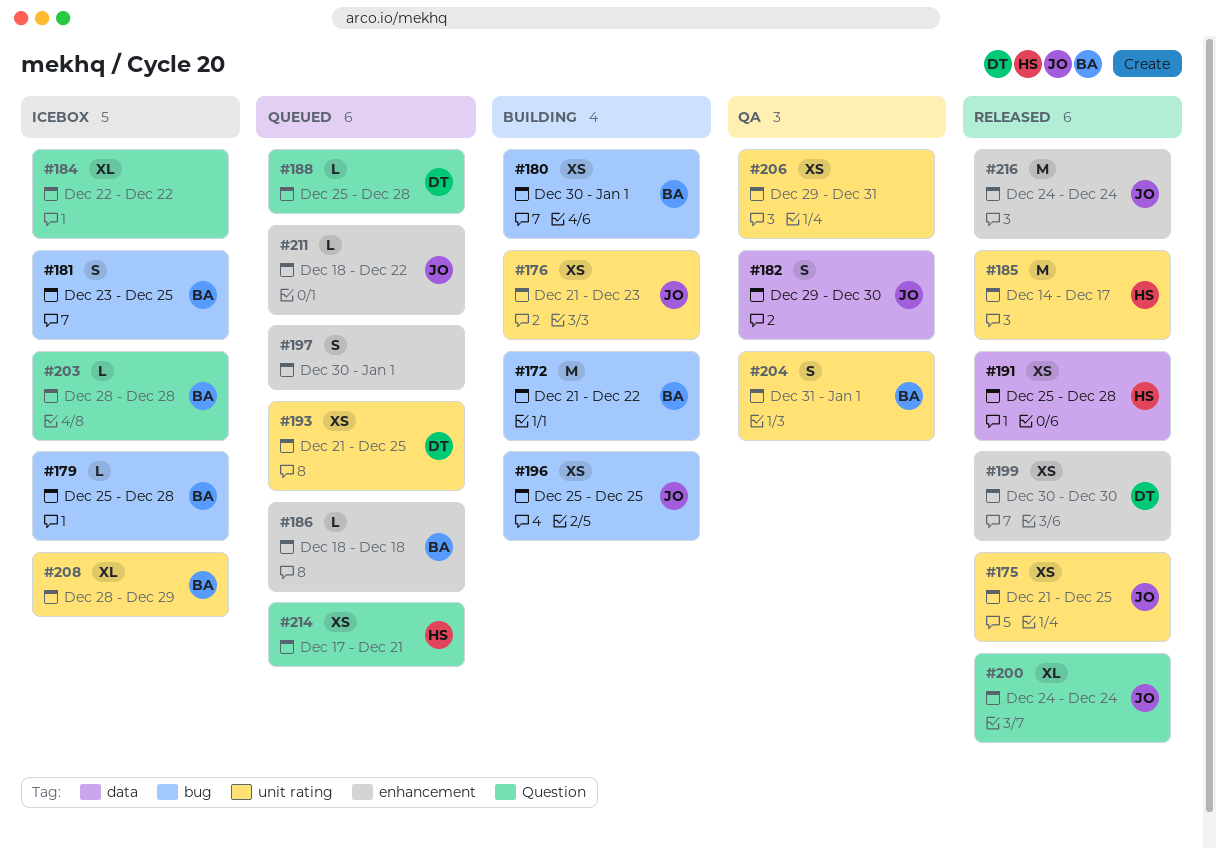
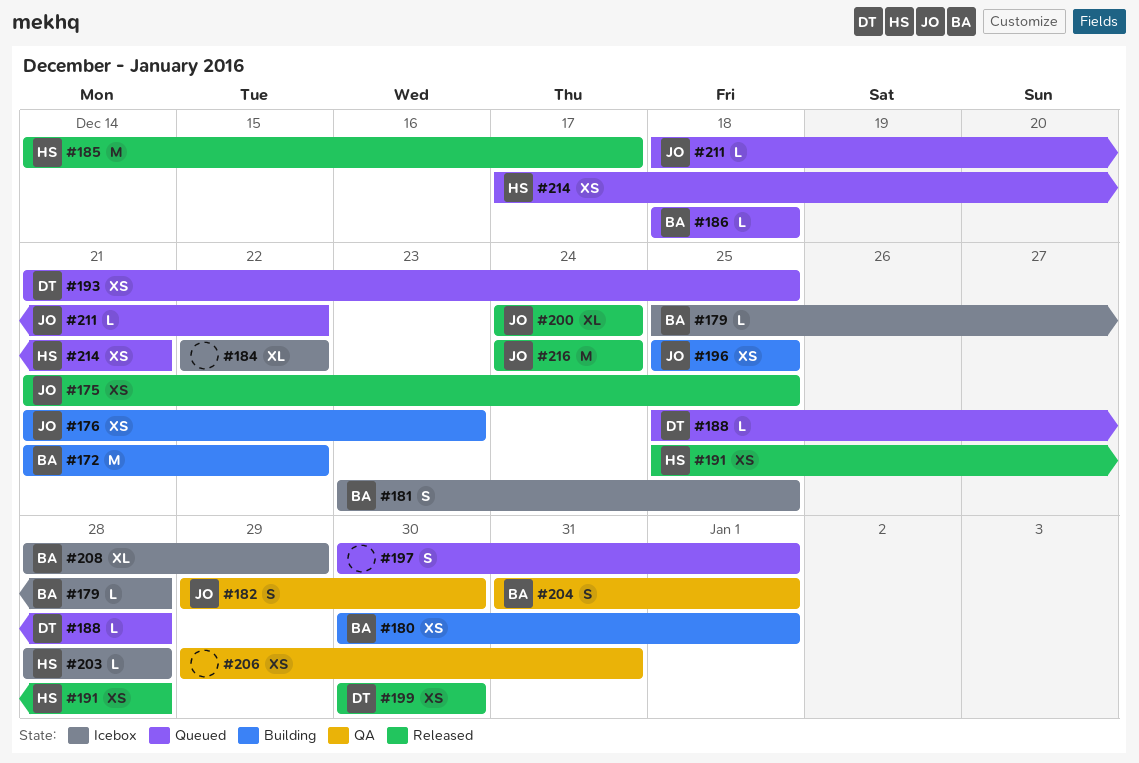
#203, owner: BA -> HS

